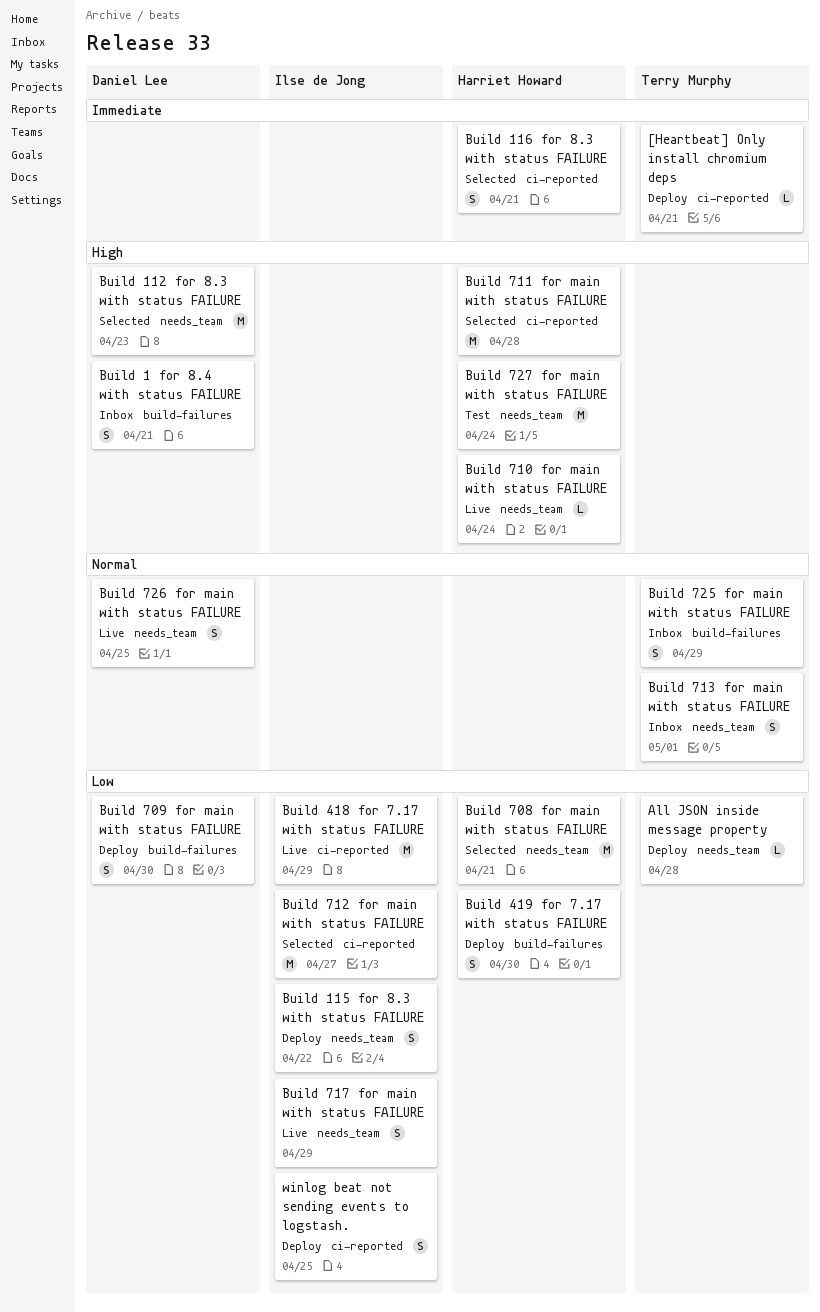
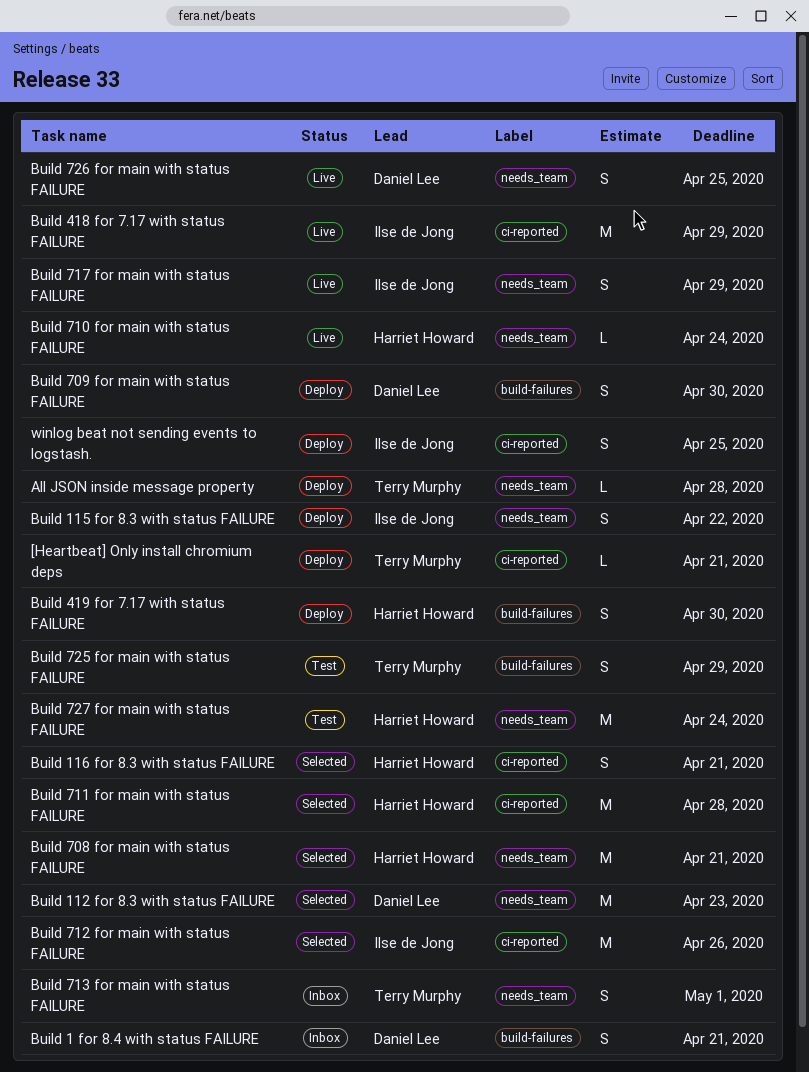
Build 712 for main with status FAILURE, due: Apr 27 -> Apr 26
Build 725 for main with status FAILURE, status: Inbox -> Test

